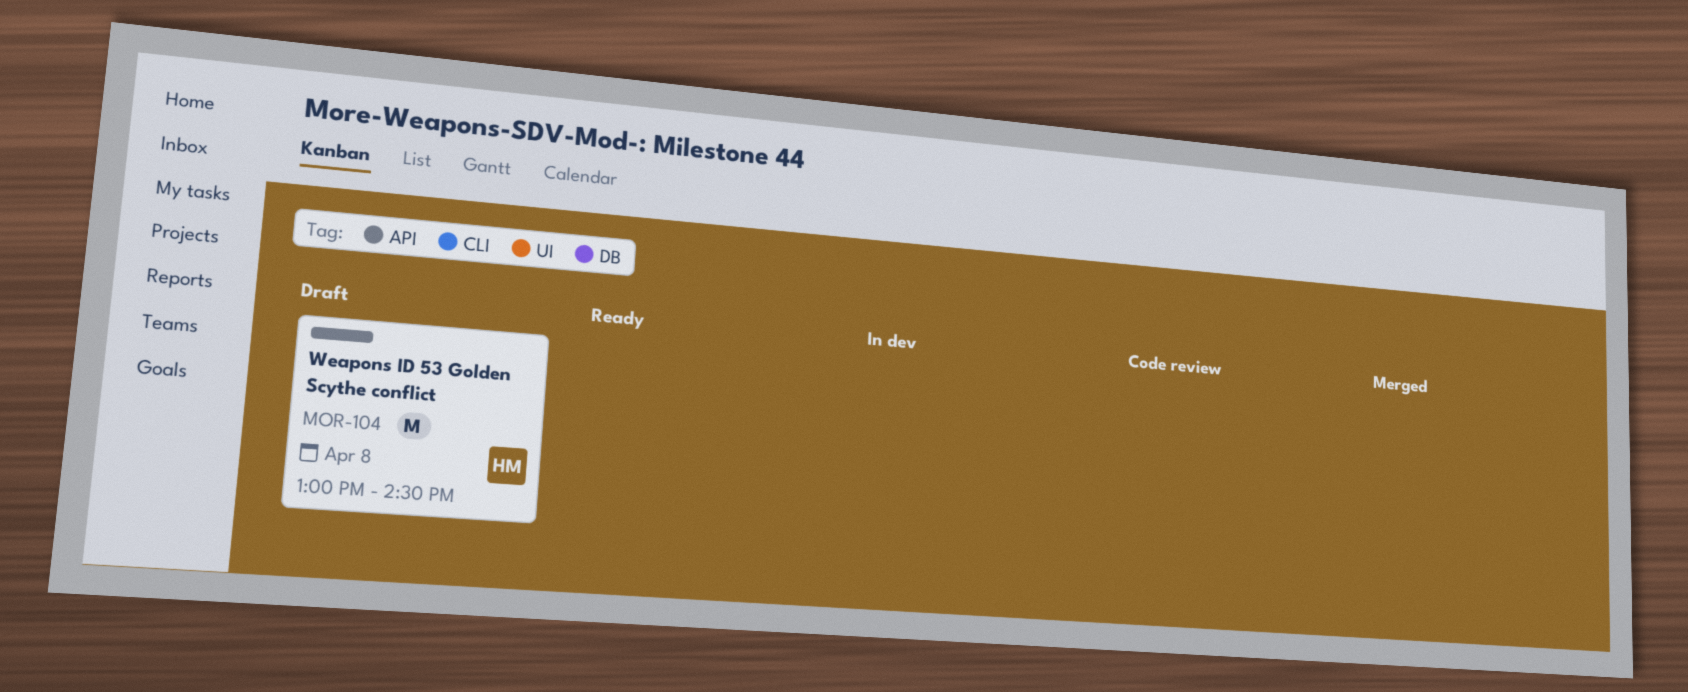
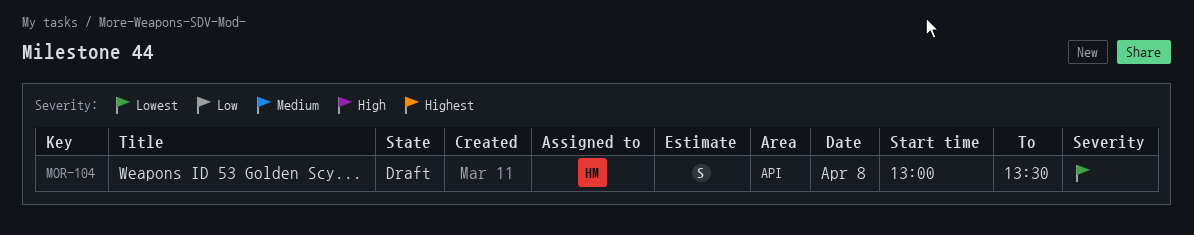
MOR-104, estimate: M -> S
MOR-104, ends: 14:30 -> 13:30

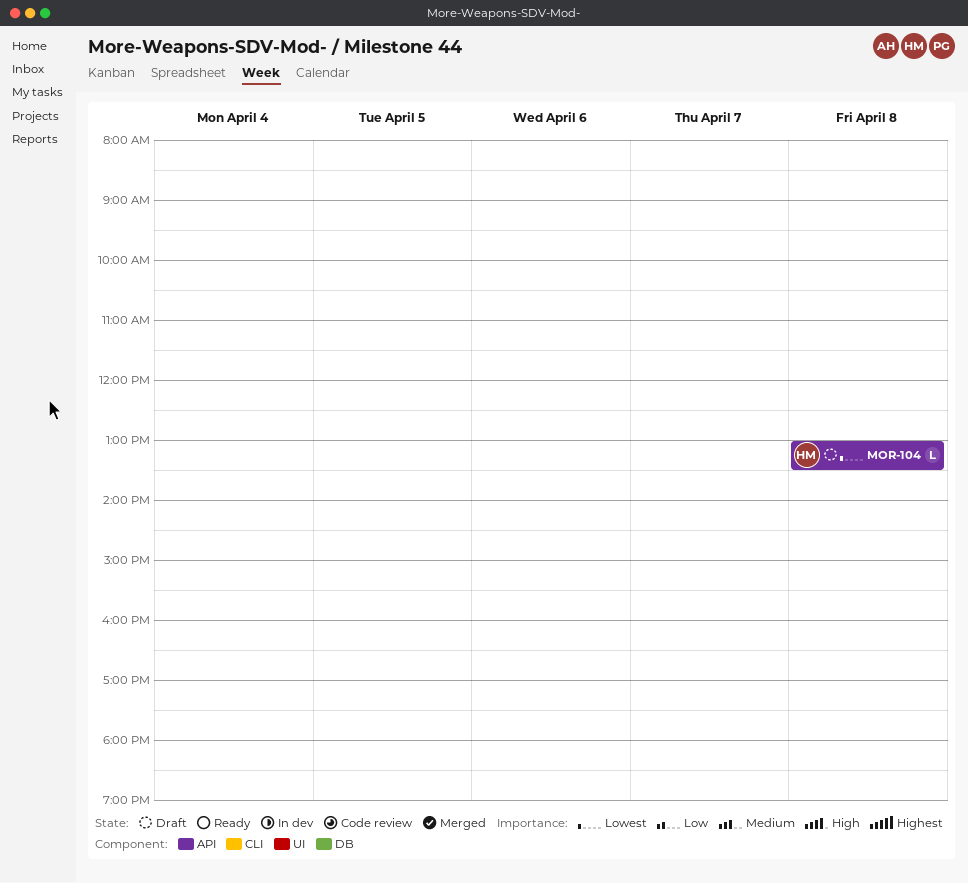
MOR-104, estimate: S -> L

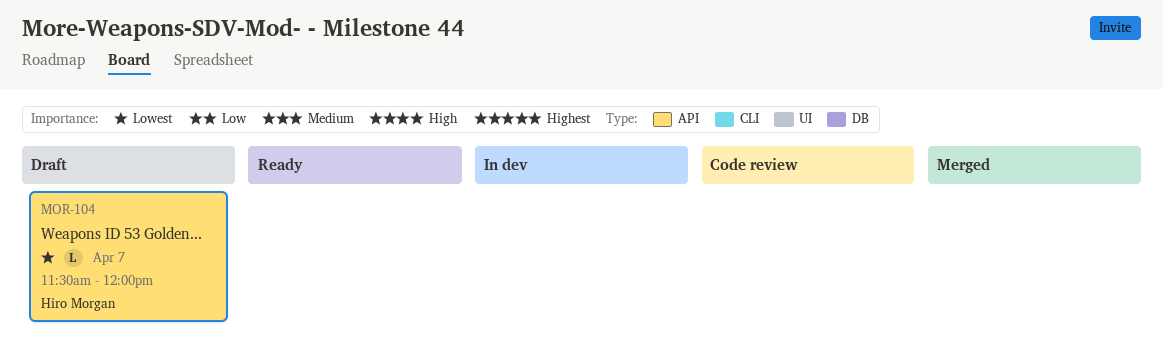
MOR-104, day: Apr 8 -> Apr 7
MOR-104, begins: 13:00 -> 11:30
MOR-104, ends: 13:30 -> 12:00

